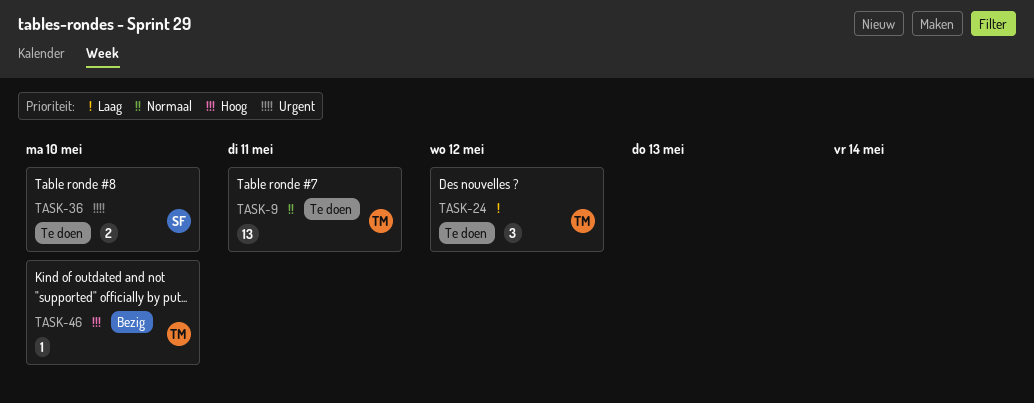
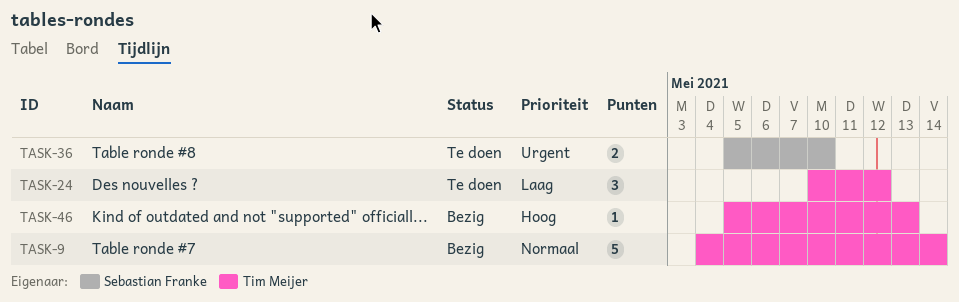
TASK-9, status: Te doen -> Bezig
TASK-9, estimate: 13 -> 5
TASK-9, due: May 11 -> May 14
TASK-46, due: May 10 -> May 13

